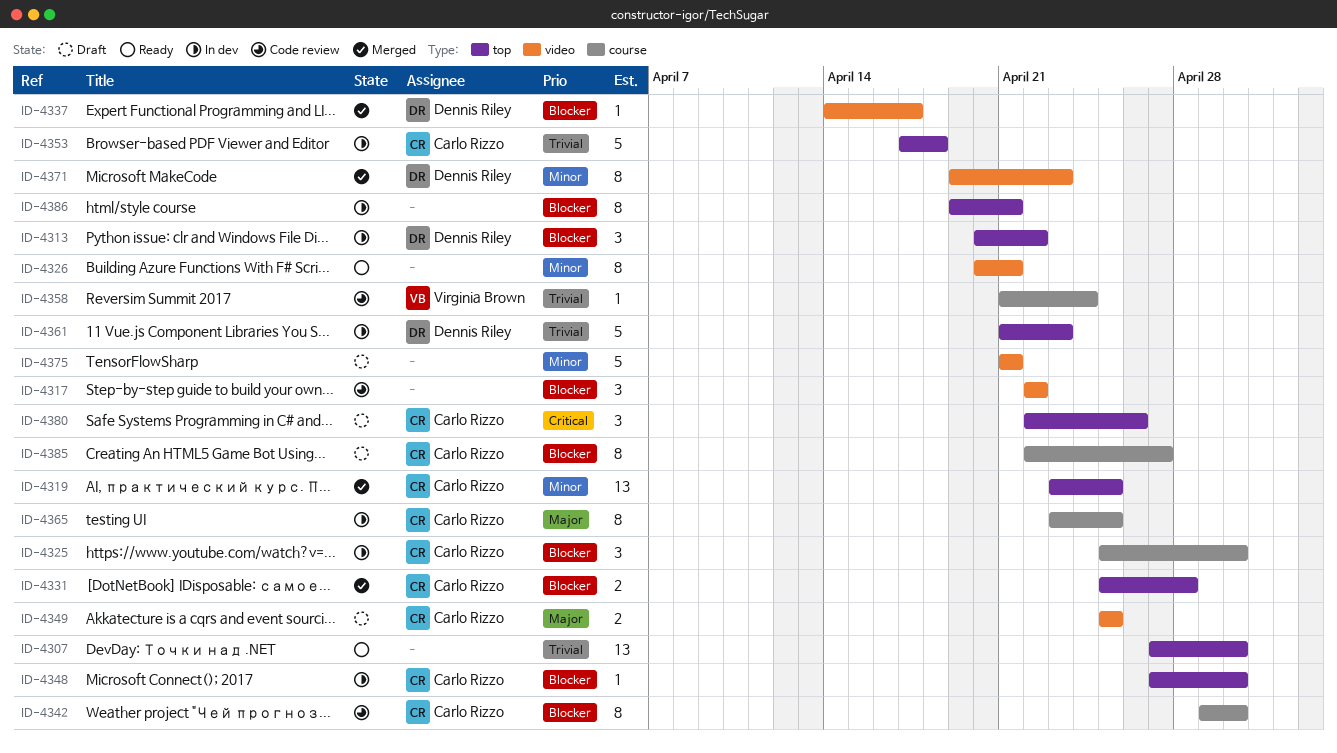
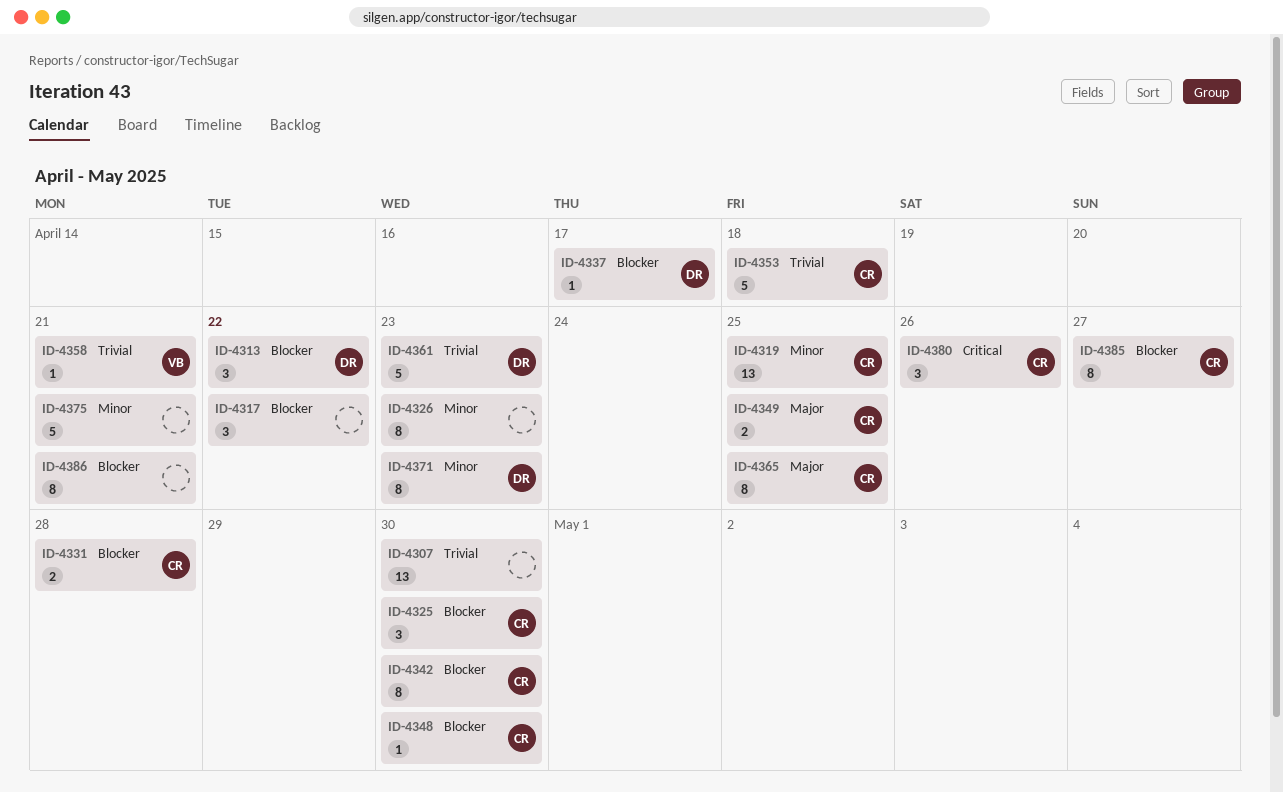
ID-4326, due: Apr 21 -> Apr 23
ID-4358, due: Apr 24 -> Apr 21

